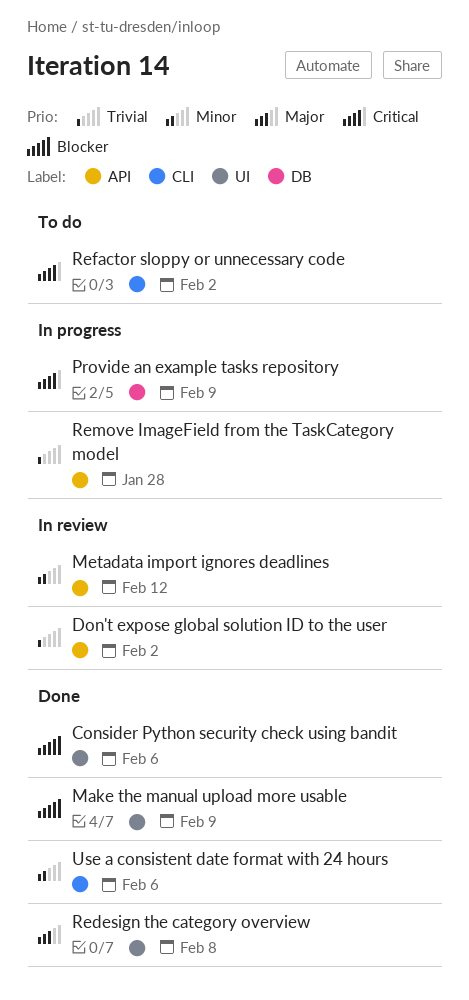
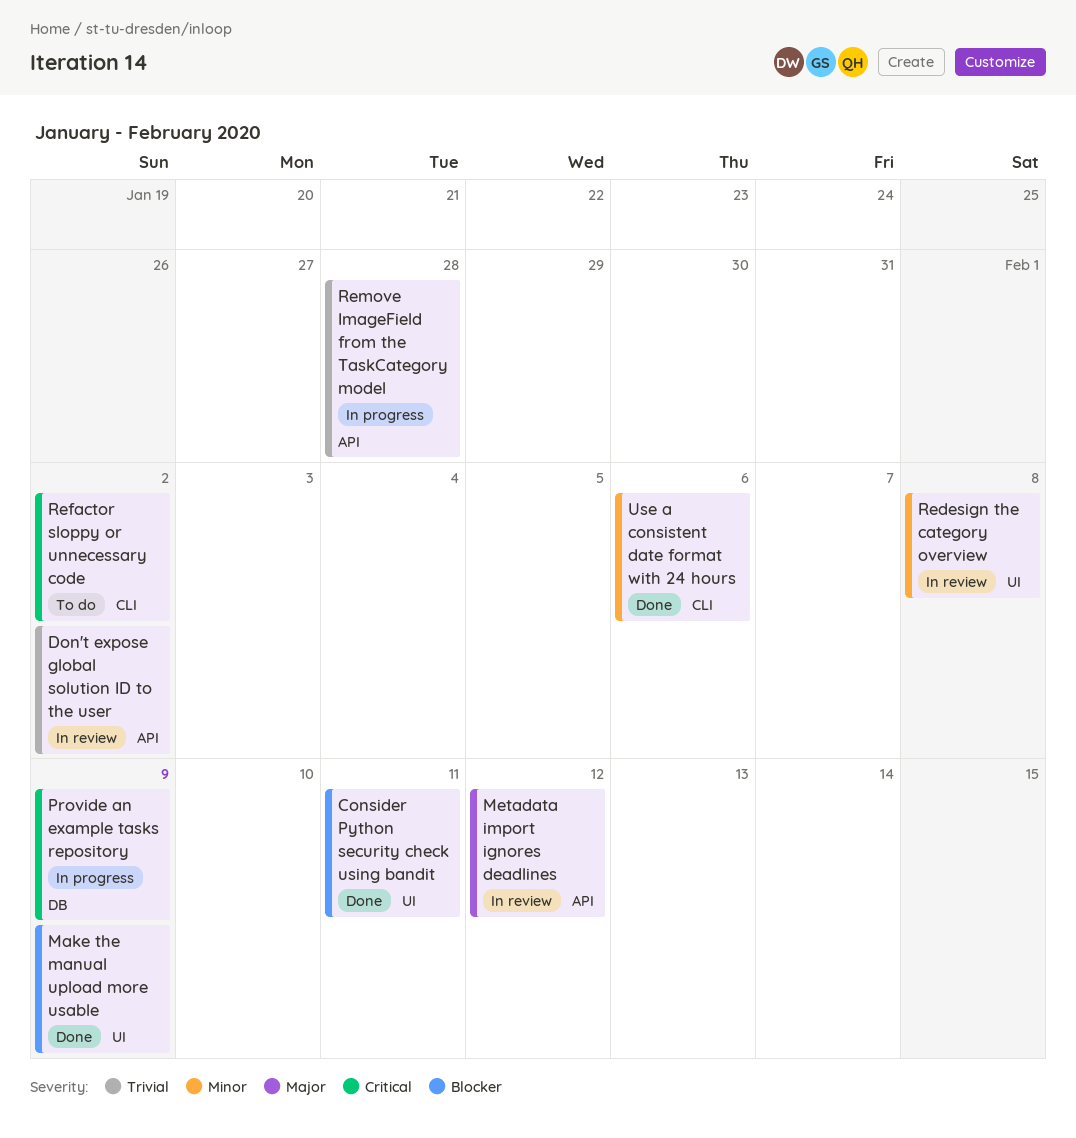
Consider Python security check using bandit, due: Feb 6 -> Feb 11
Metadata import ignores deadlines, priority: Minor -> Major
Redesign the category overview, status: Done -> In review
Redesign the category overview, priority: Major -> Minor

